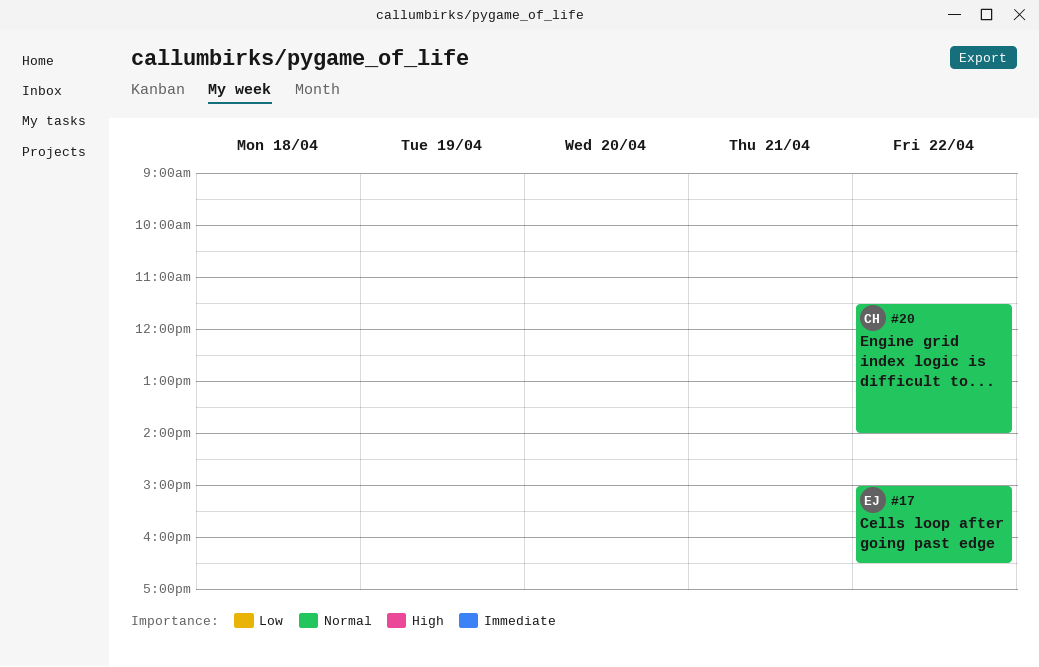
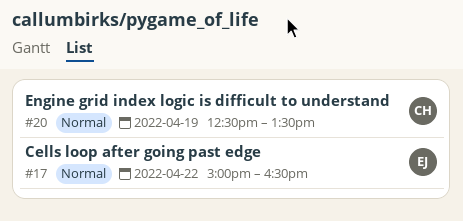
#20, day: Apr 22 -> Apr 19
#20, begins: 11:30 -> 12:30
#20, ends: 14:00 -> 13:30

